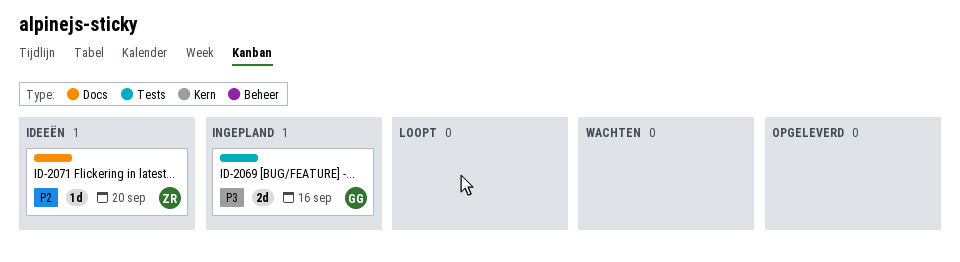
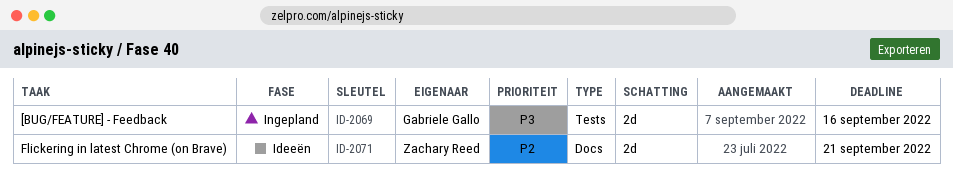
ID-2071, estimate: 1d -> 2d
ID-2071, due: Sep 20 -> Sep 21

